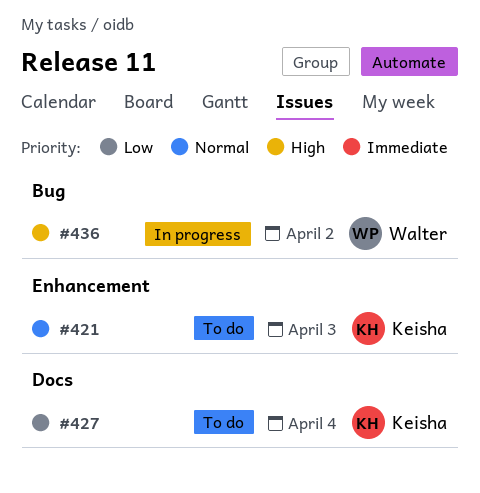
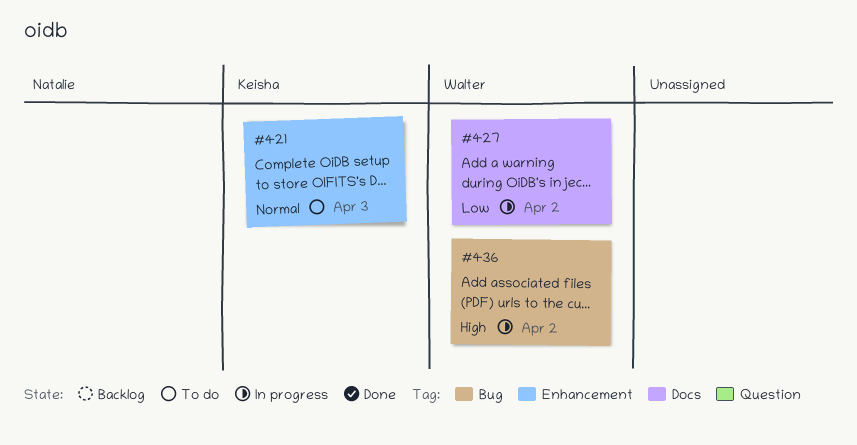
#427, status: To do -> In progress
#427, owner: Keisha -> Walter
#427, due: Apr 4 -> Apr 2

